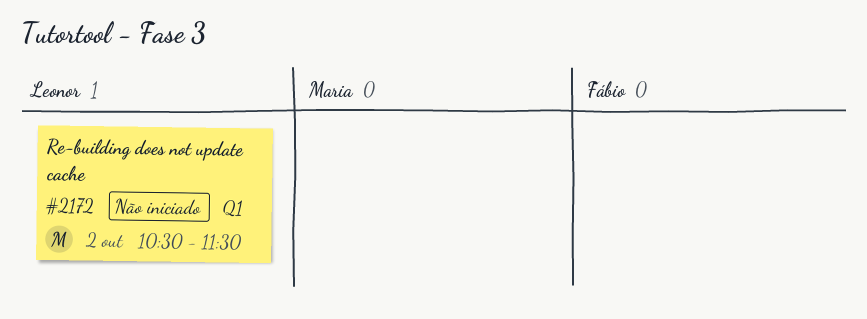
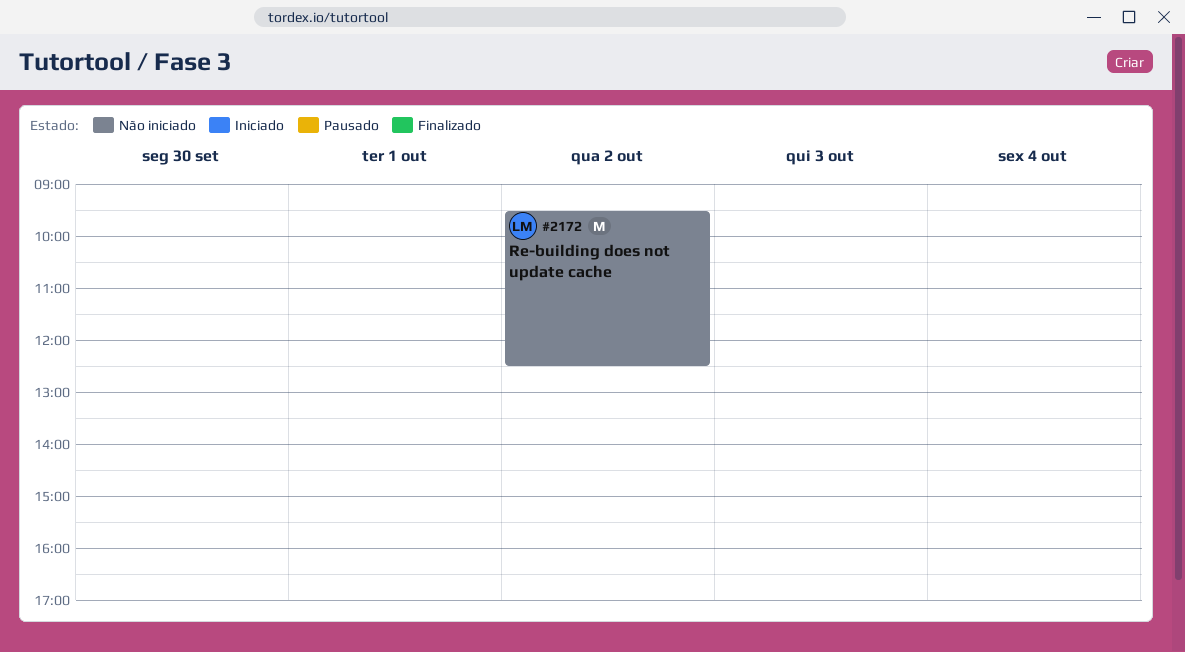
#2172, begins: 10:30 -> 09:30
#2172, ends: 11:30 -> 12:30

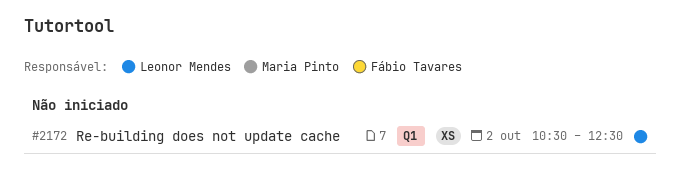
#2172, estimate: M -> XS
#2172, begins: 09:30 -> 10:30

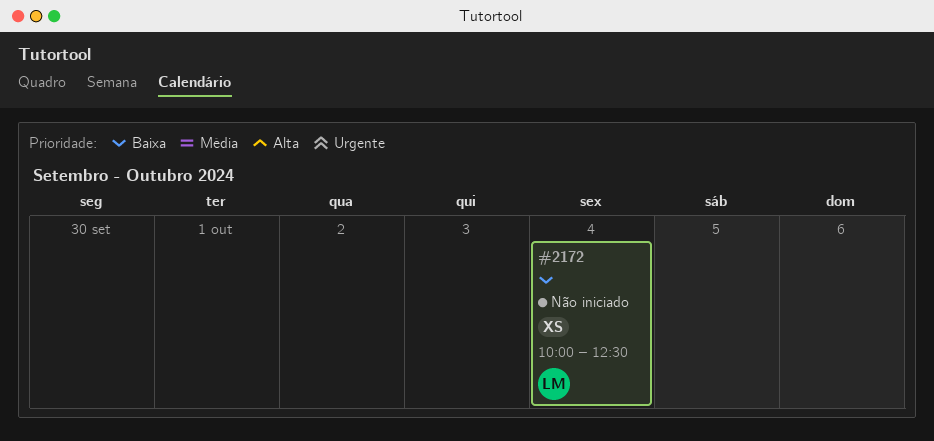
#2172, day: Oct 2 -> Oct 4
#2172, begins: 10:30 -> 10:00

